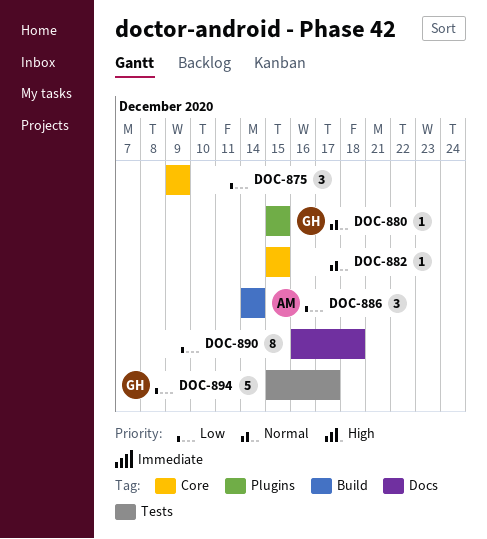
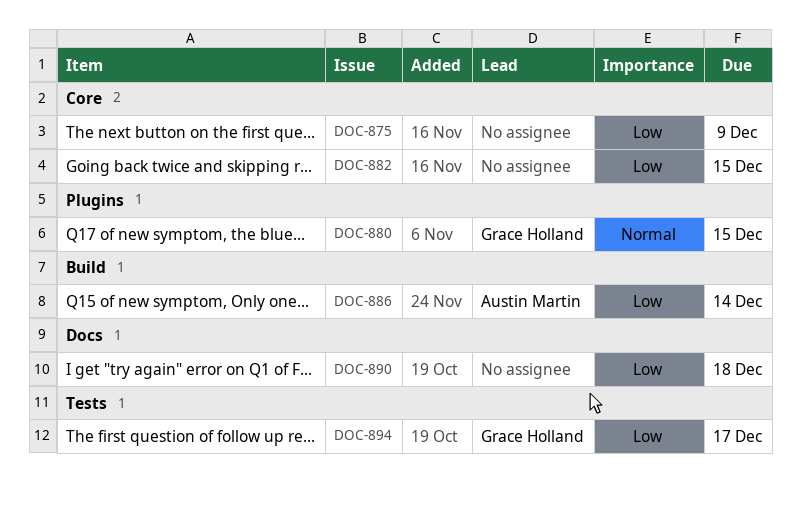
DOC-882, priority: Normal -> Low

